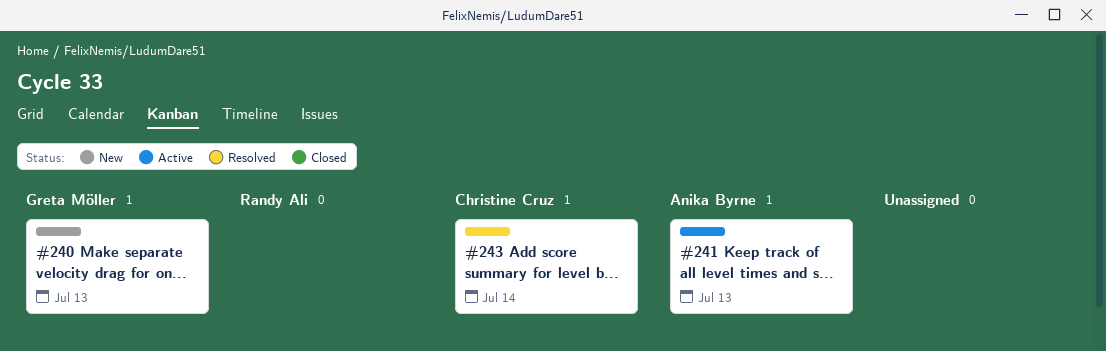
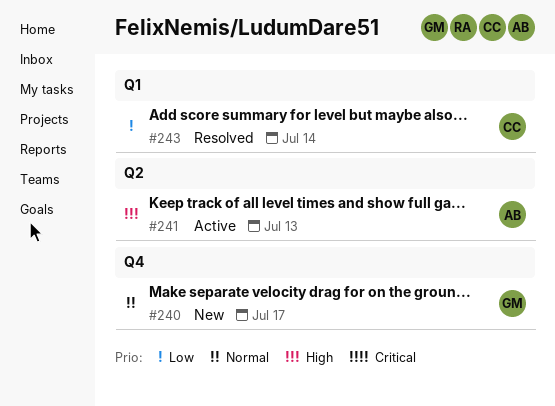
#240, due: Jul 13 -> Jul 17

